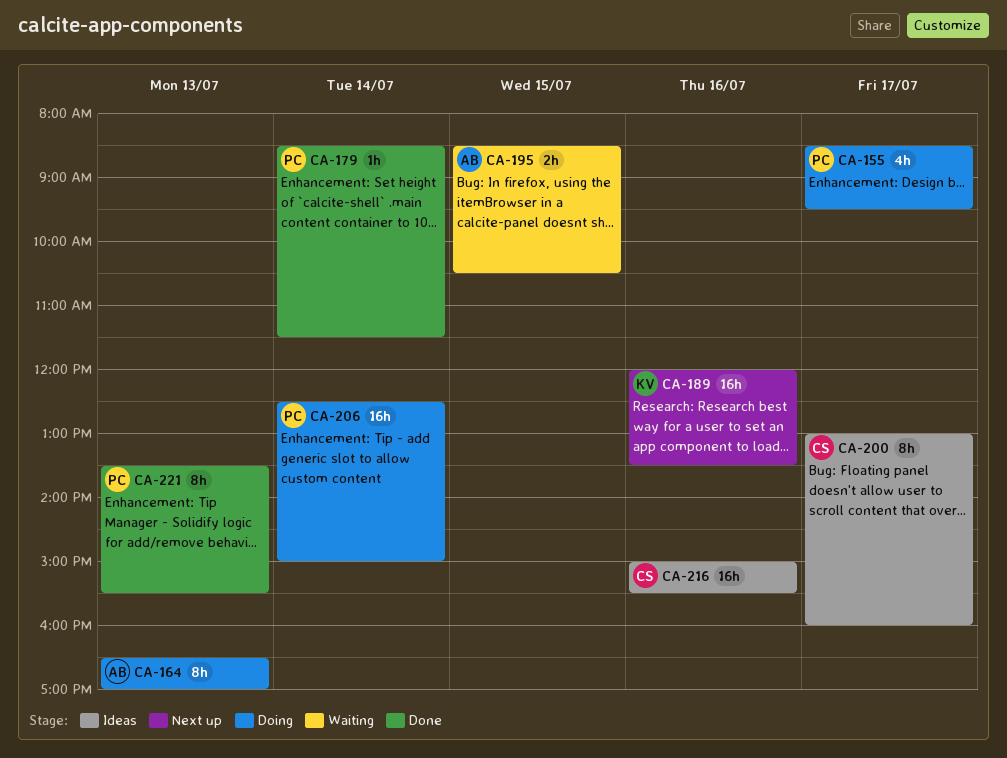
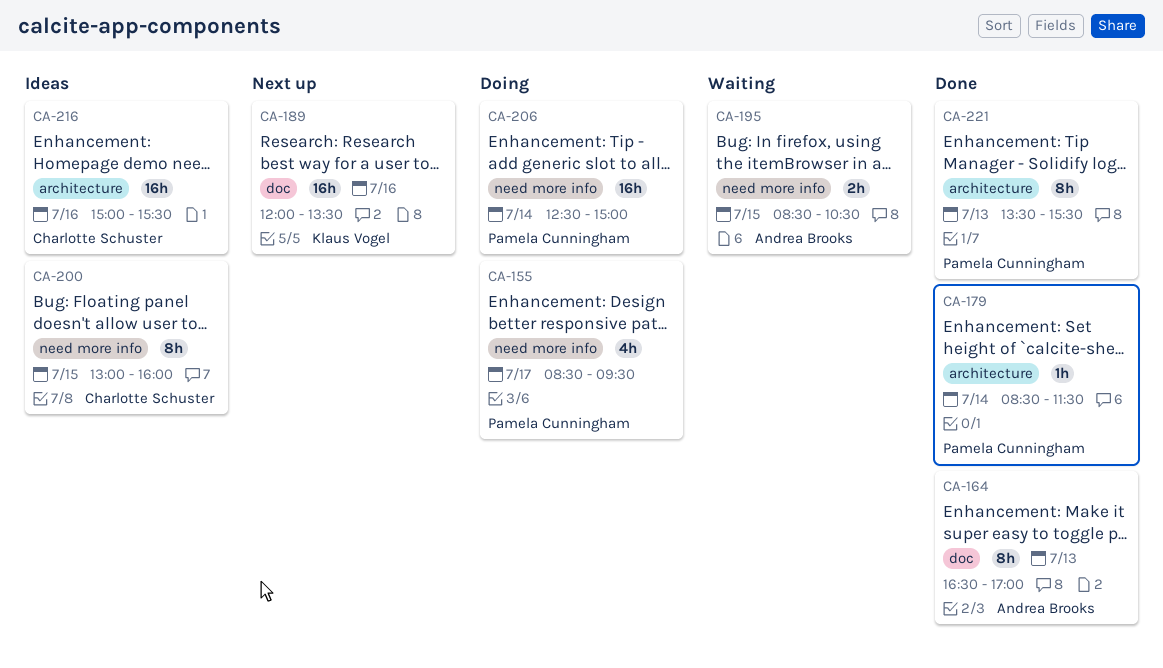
CA-164, status: Doing -> Done
CA-200, day: Jul 17 -> Jul 15

